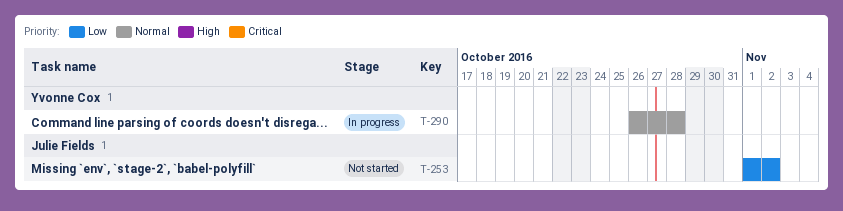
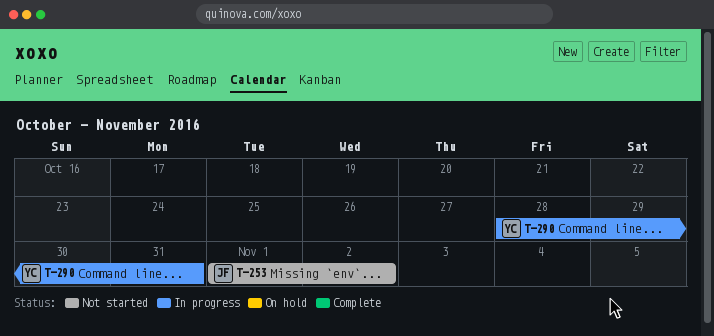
T-290, start: Oct 26 -> Oct 28
T-290, due: Oct 28 -> Oct 31

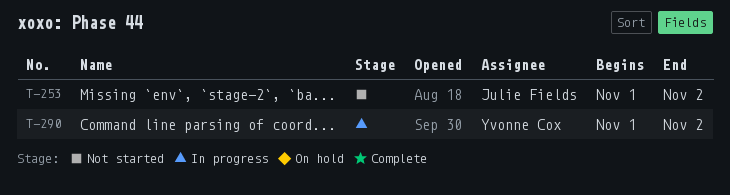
T-290, start: Oct 28 -> Nov 1
T-290, due: Oct 31 -> Nov 2

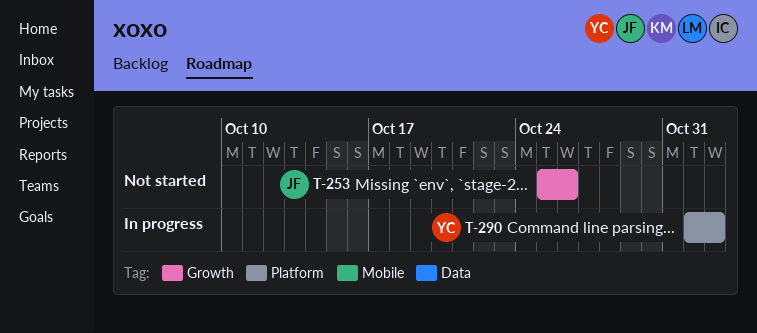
T-253, start: Nov 1 -> Oct 25
T-253, due: Nov 2 -> Oct 26

